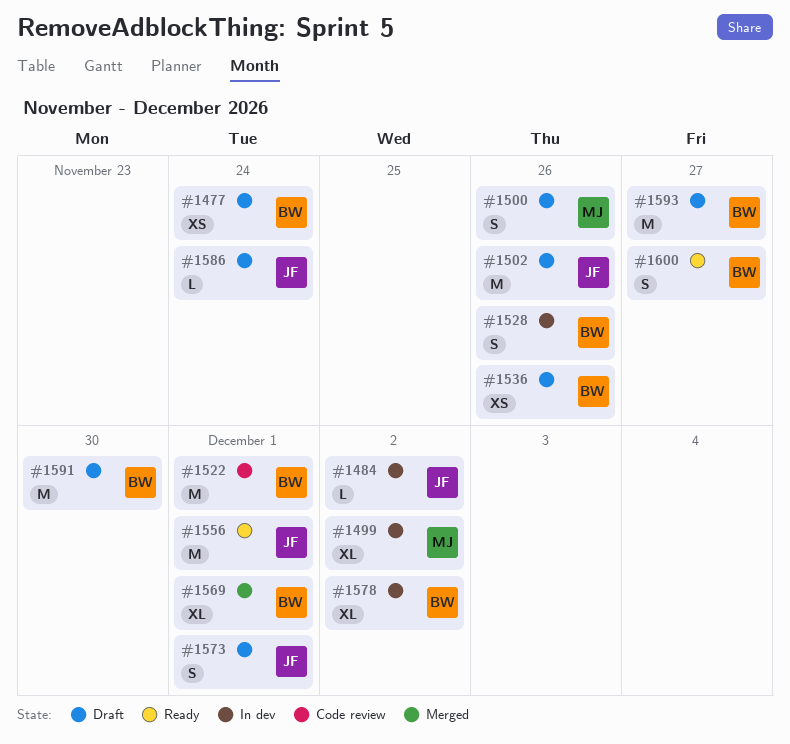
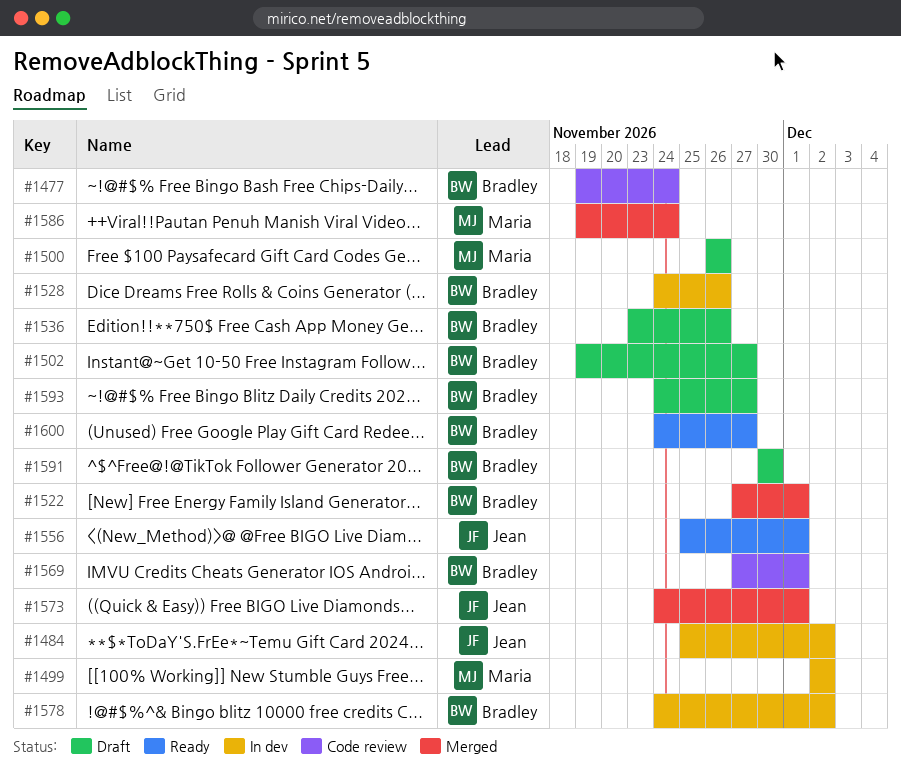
#1477, status: Draft -> Code review
#1502, owner: Jean -> Bradley
#1502, due: Nov 26 -> Nov 27
#1522, status: Code review -> Merged
#1569, status: Merged -> Code review
#1573, status: Draft -> Merged
#1586, status: Draft -> Merged
#1586, owner: Jean -> Maria

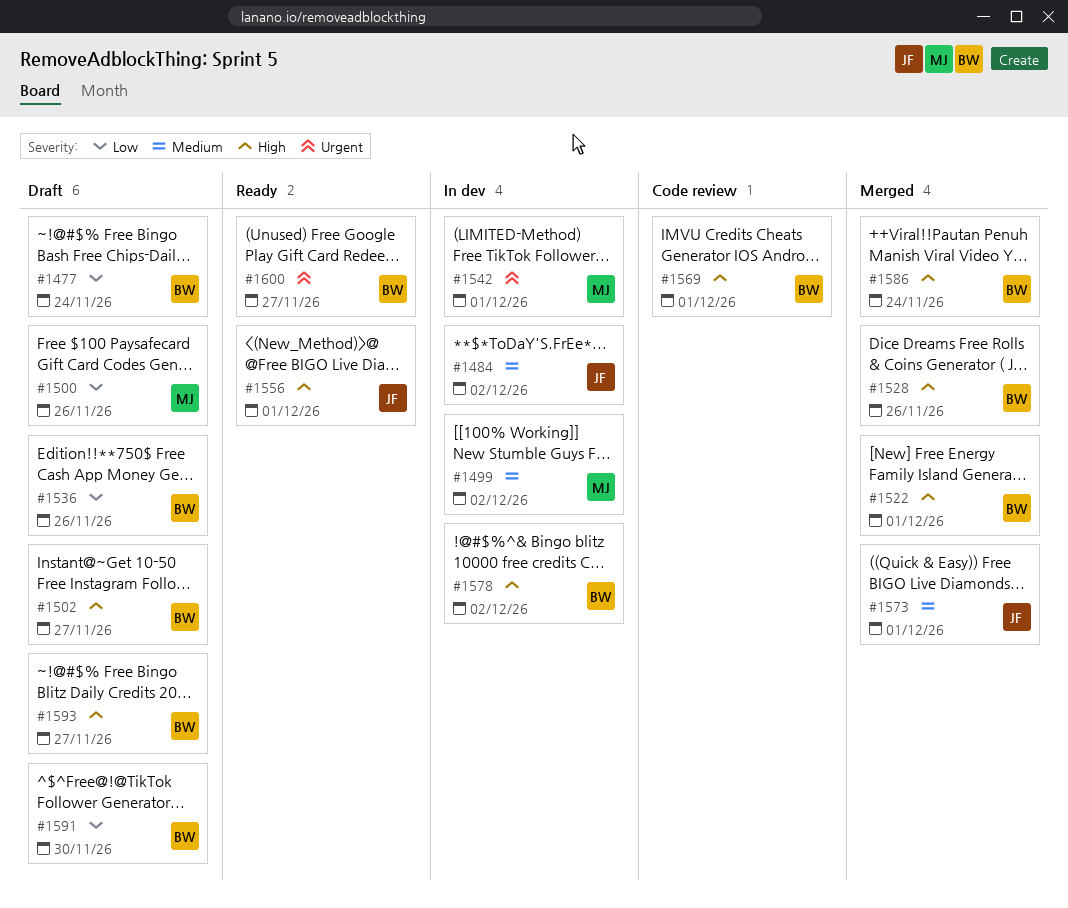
#1477, status: Code review -> Draft
#1528, status: In dev -> Merged
#1542: none -> present
#1586, owner: Maria -> Bradley

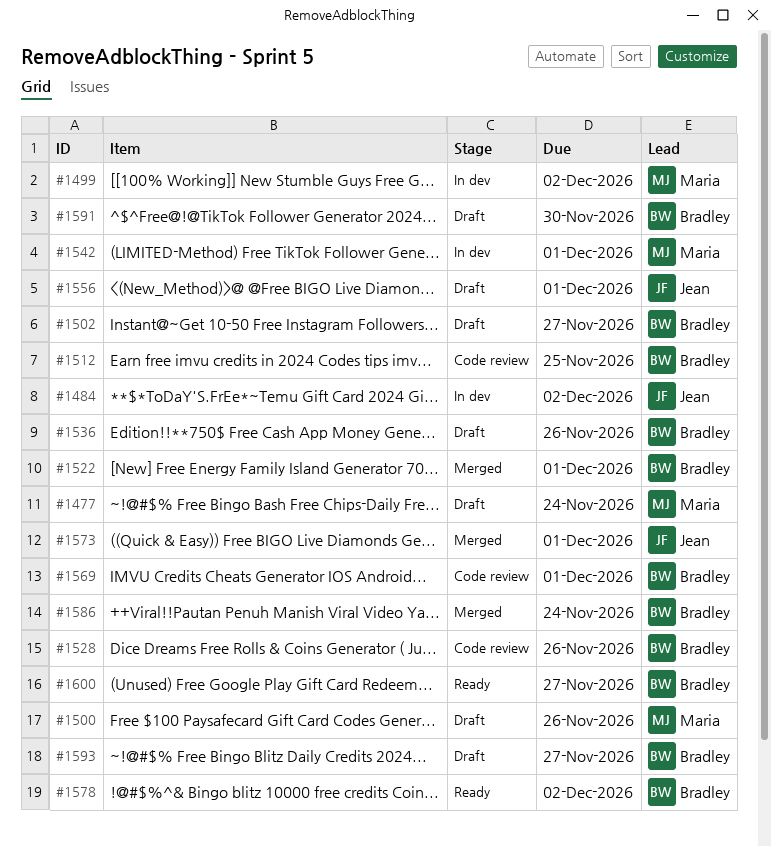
#1477, owner: Bradley -> Maria
#1512: none -> present
#1528, status: Merged -> Code review
#1556, status: Ready -> Draft
#1578, status: In dev -> Ready

